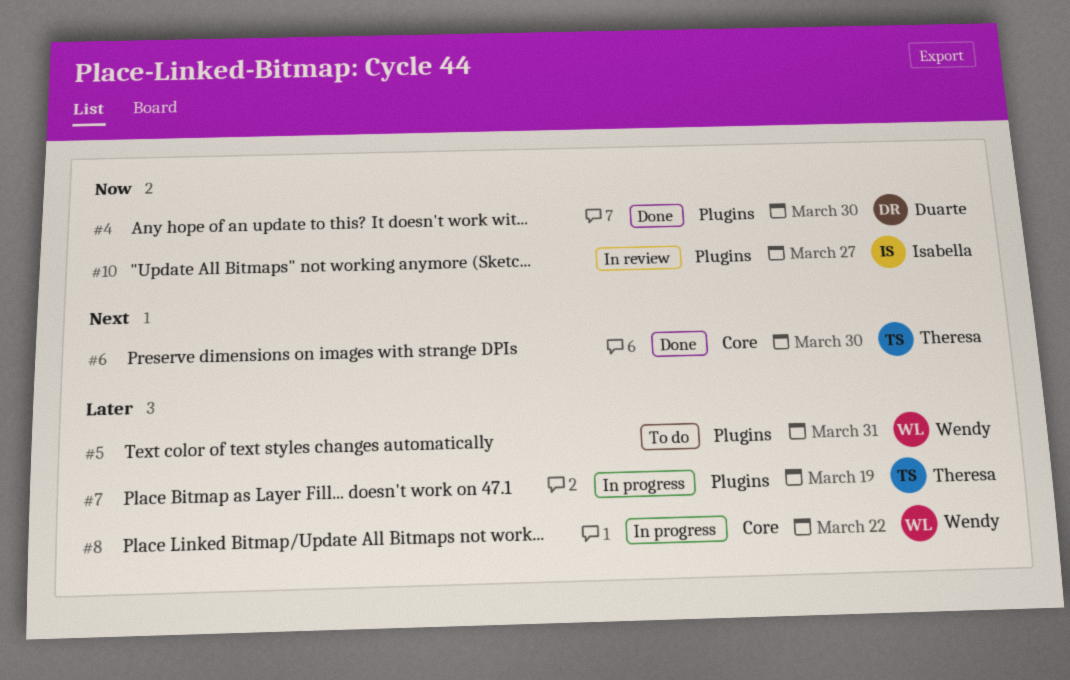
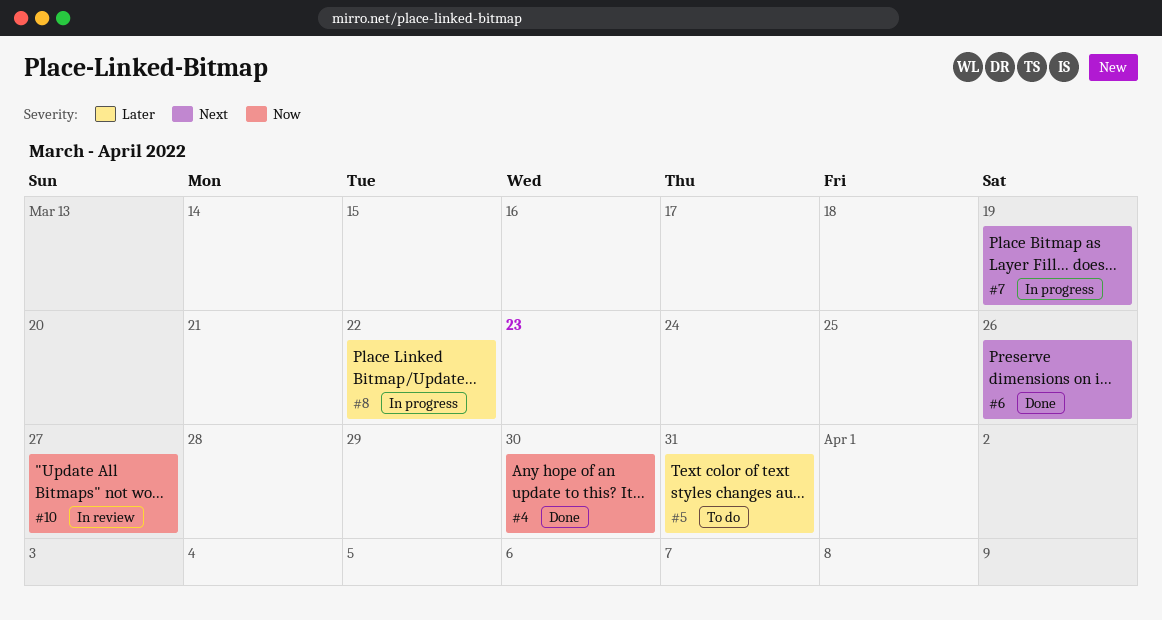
#6, due: Mar 30 -> Mar 26
#7, priority: Later -> Next

